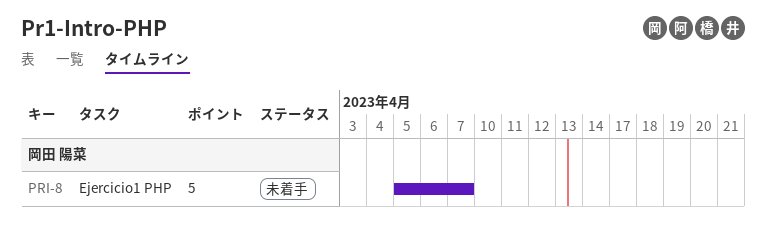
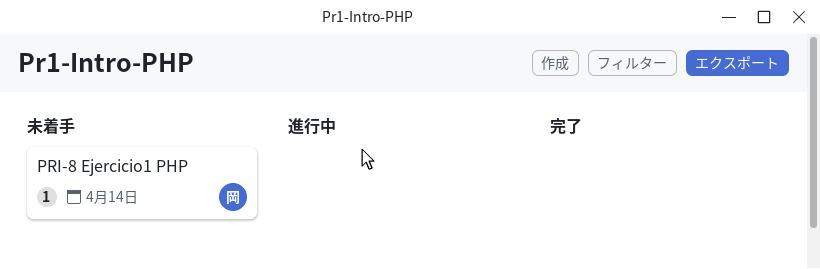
PRI-8, estimate: 5 -> 1
PRI-8, due: Apr 7 -> Apr 14

